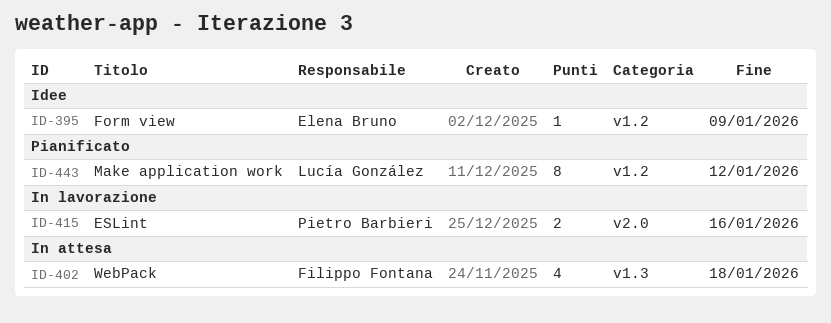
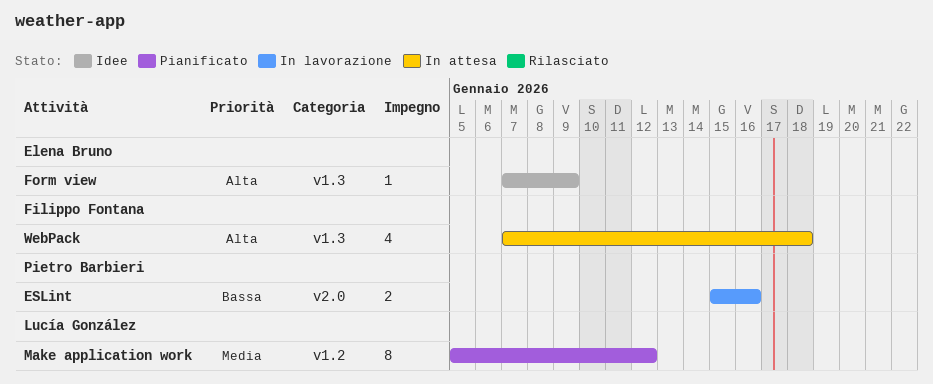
Form view, label: v1.2 -> v1.3

